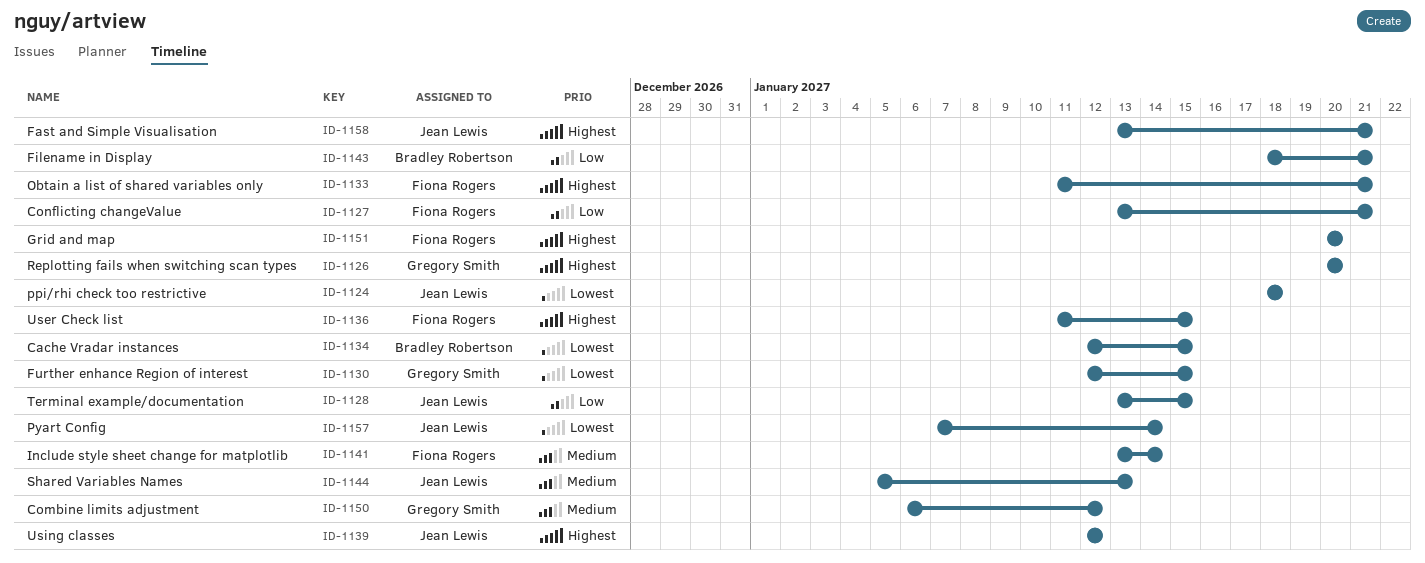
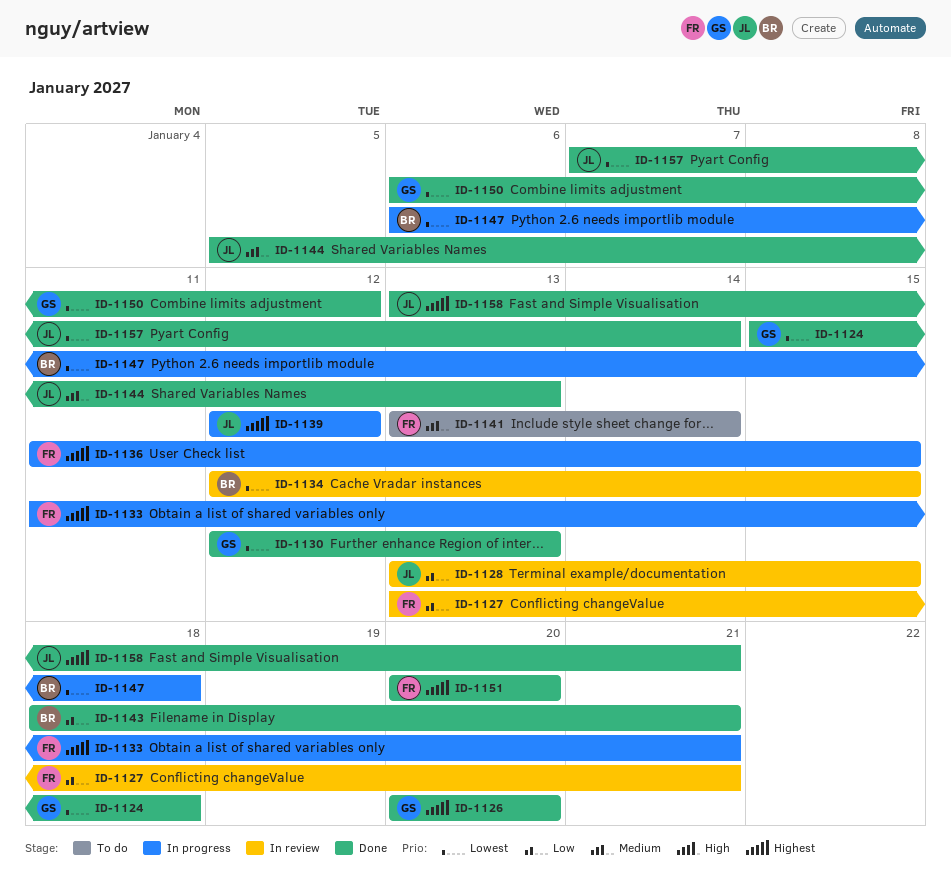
ID-1124, owner: Jean Lewis -> Gregory Smith
ID-1124, start: Jan 18 -> Jan 15
ID-1130, due: Jan 15 -> Jan 13
ID-1147: none -> present
ID-1150, priority: Medium -> Lowest

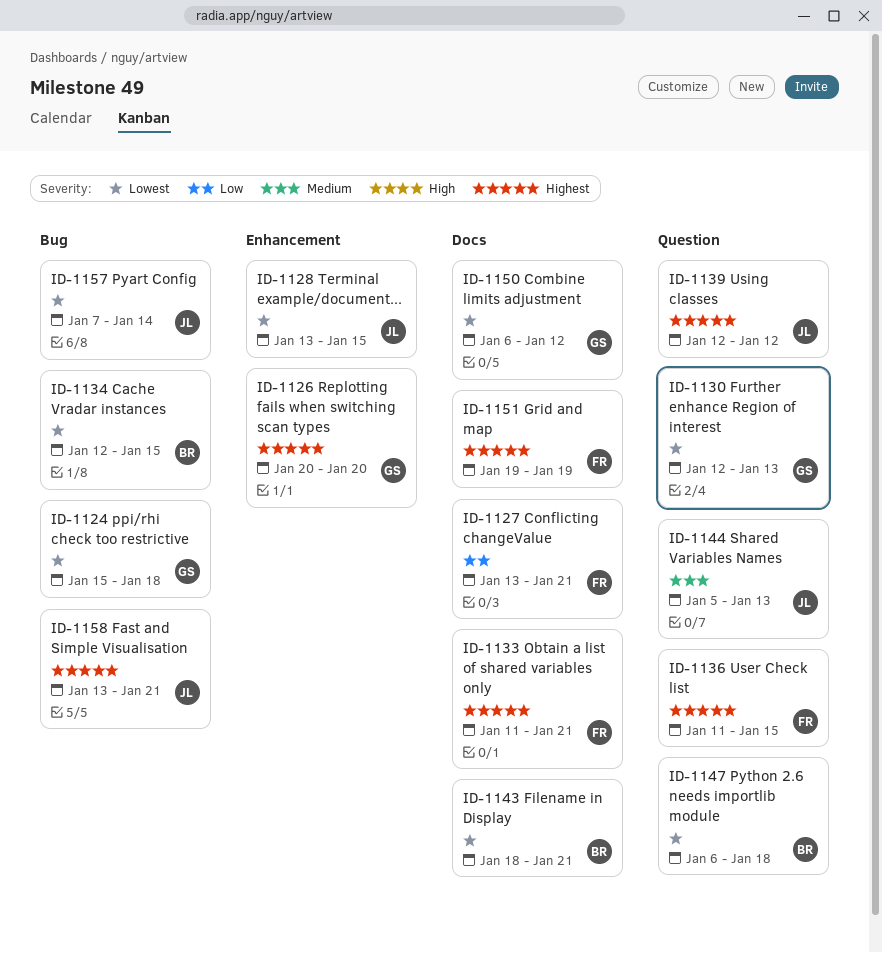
ID-1128, priority: Low -> Lowest
ID-1141: present -> none
ID-1143, priority: Low -> Lowest
ID-1151, start: Jan 20 -> Jan 19
ID-1151, due: Jan 20 -> Jan 19

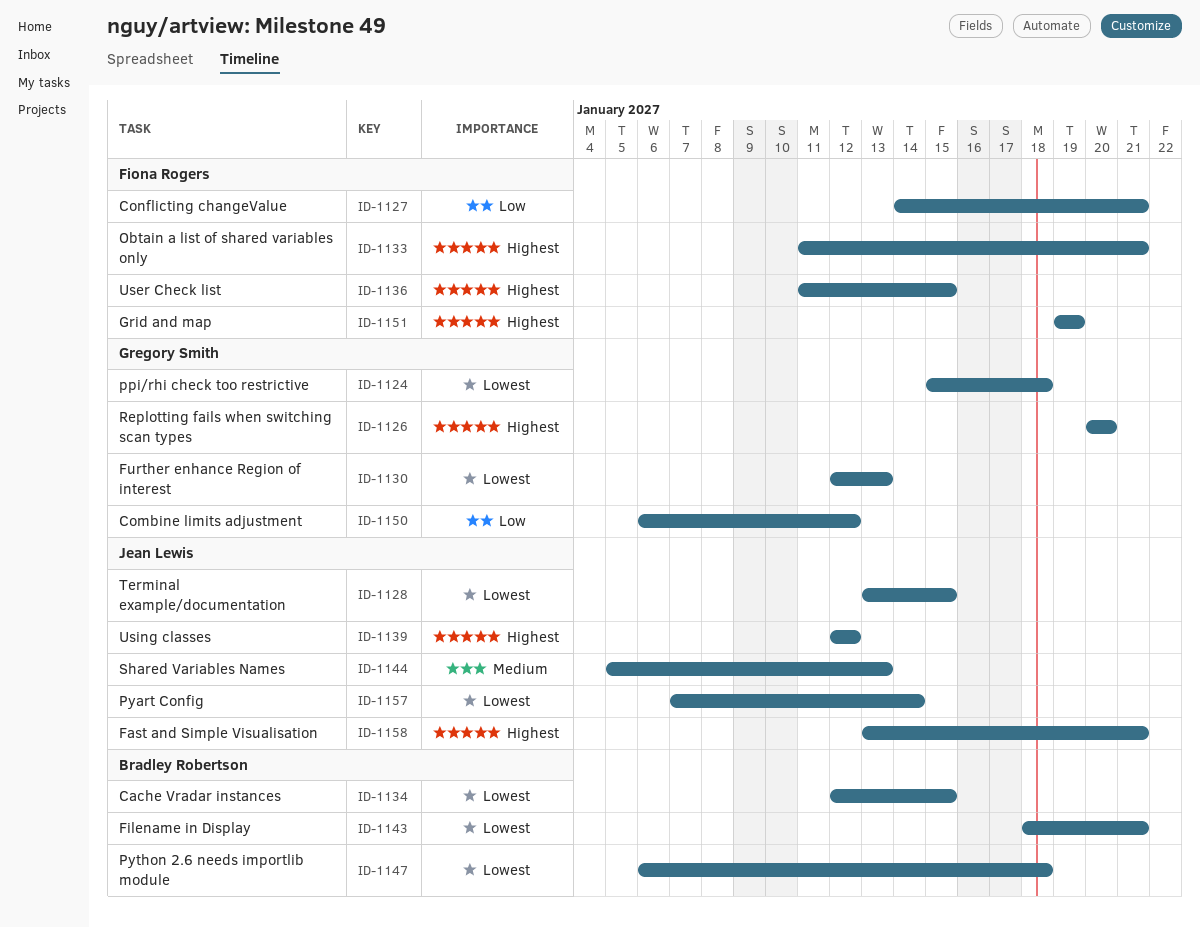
ID-1127, start: Jan 13 -> Jan 14
ID-1150, priority: Lowest -> Low

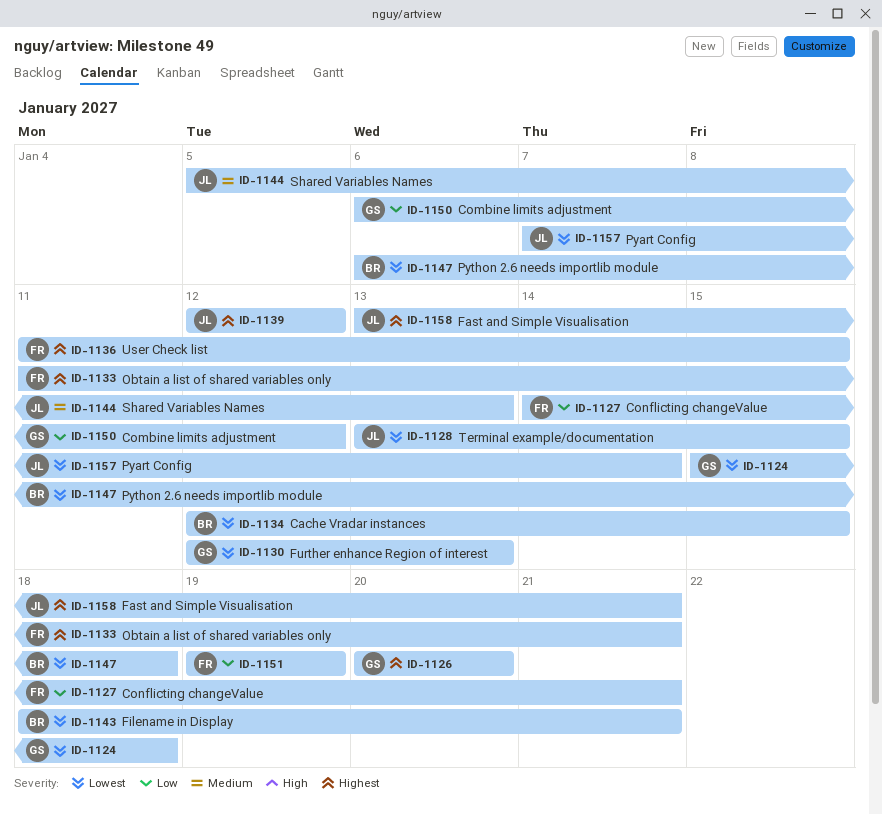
ID-1151, priority: Highest -> Low

